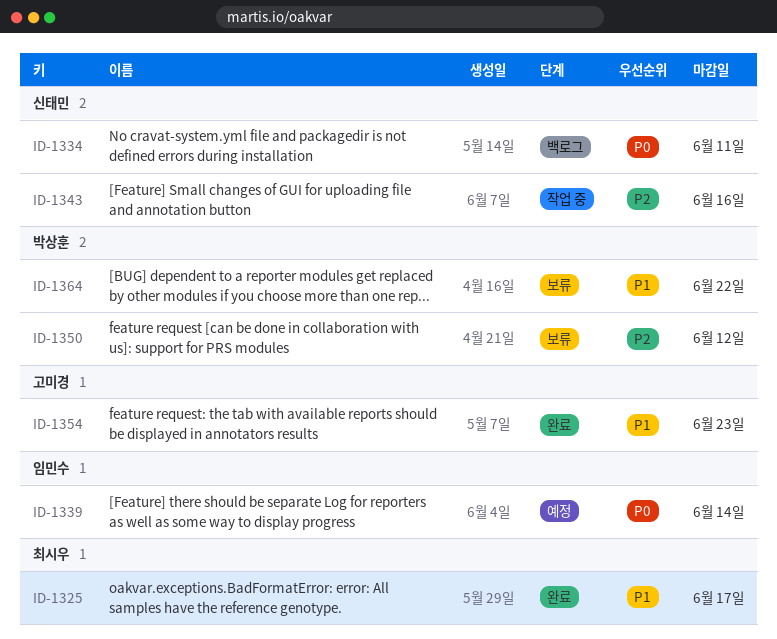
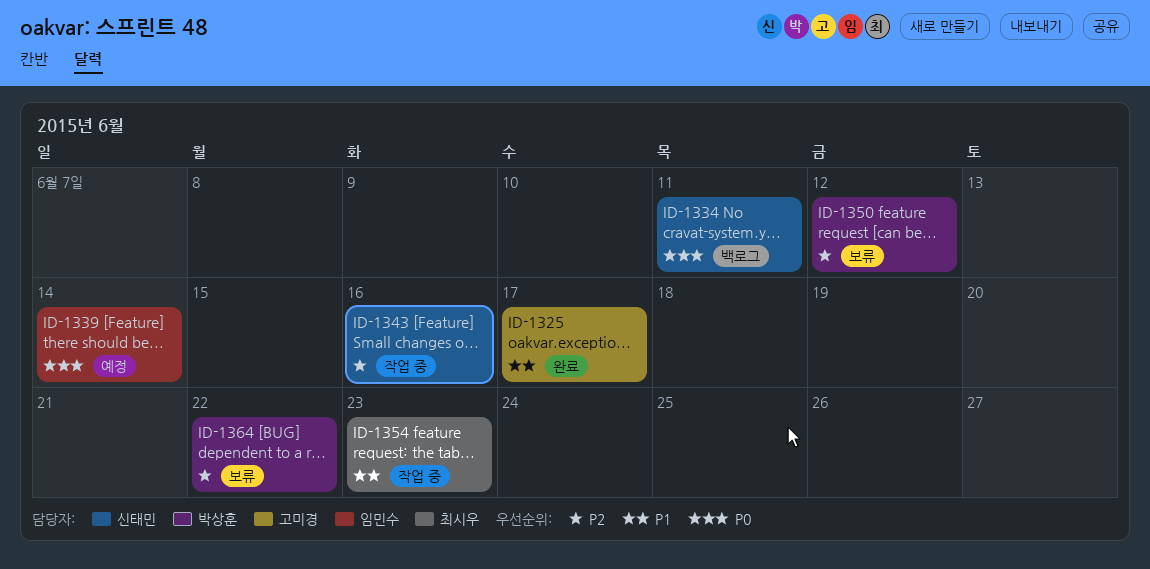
ID-1325, owner: 최시우 -> 고미경
ID-1354, status: 완료 -> 작업 중
ID-1354, owner: 고미경 -> 최시우
ID-1364, priority: P1 -> P2

